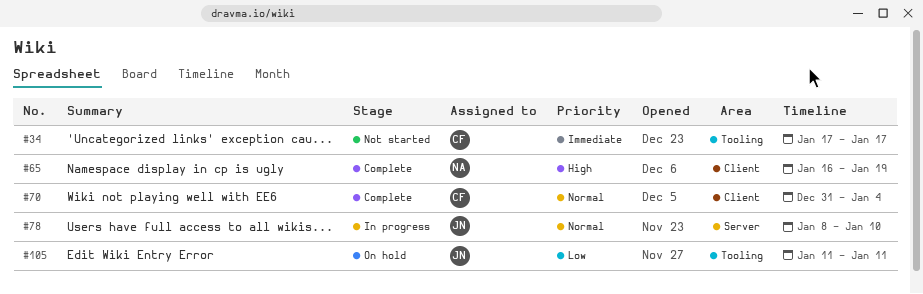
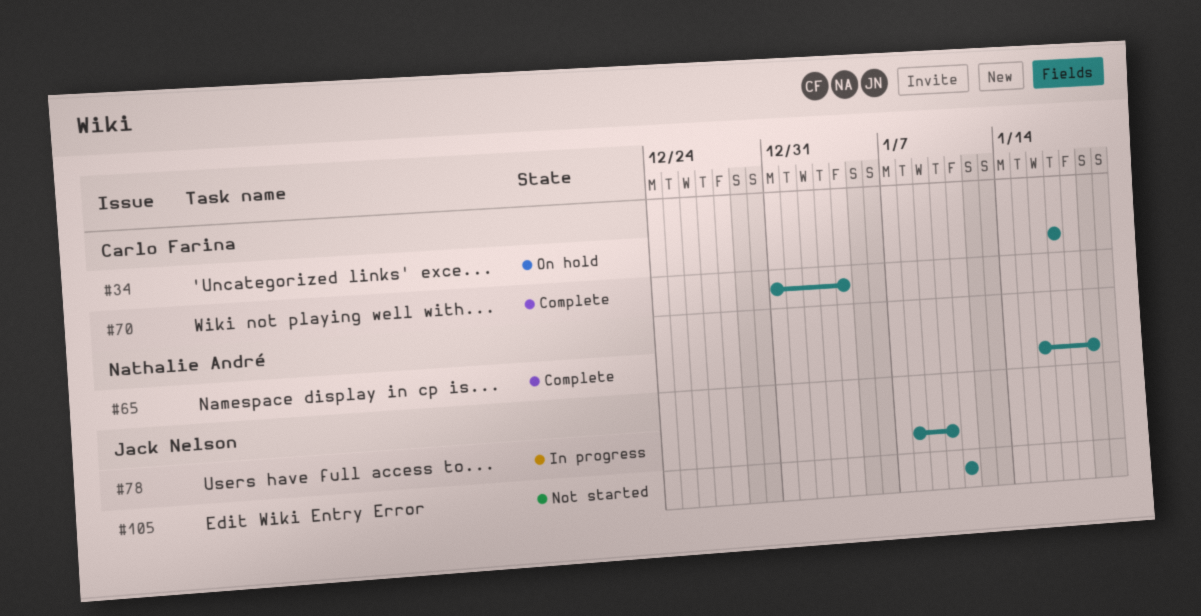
#34, status: Not started -> On hold
#105, status: On hold -> Not started

